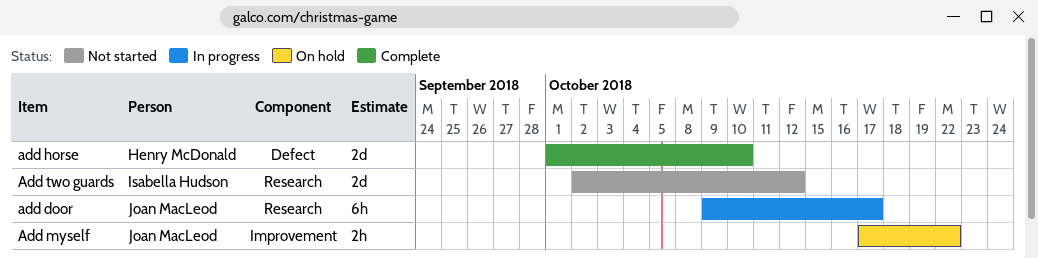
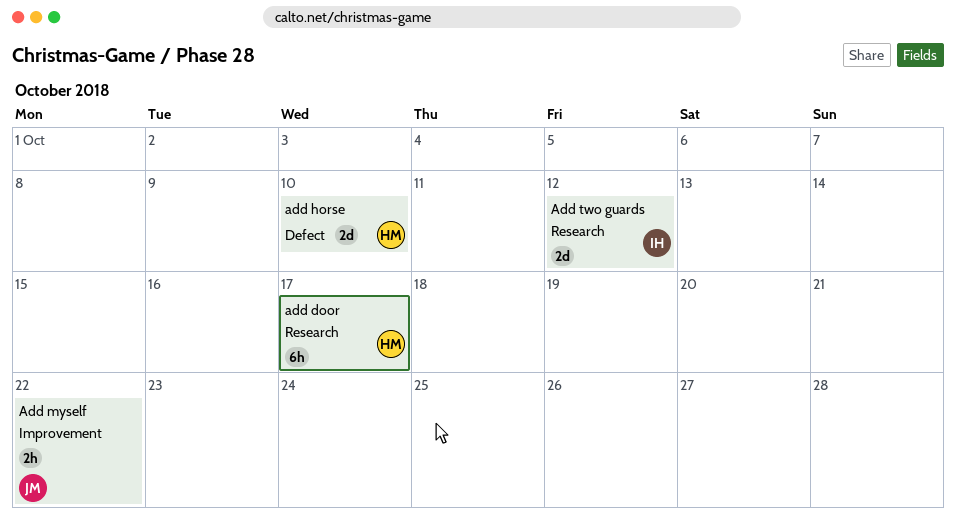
add door, owner: Joan MacLeod -> Henry McDonald

